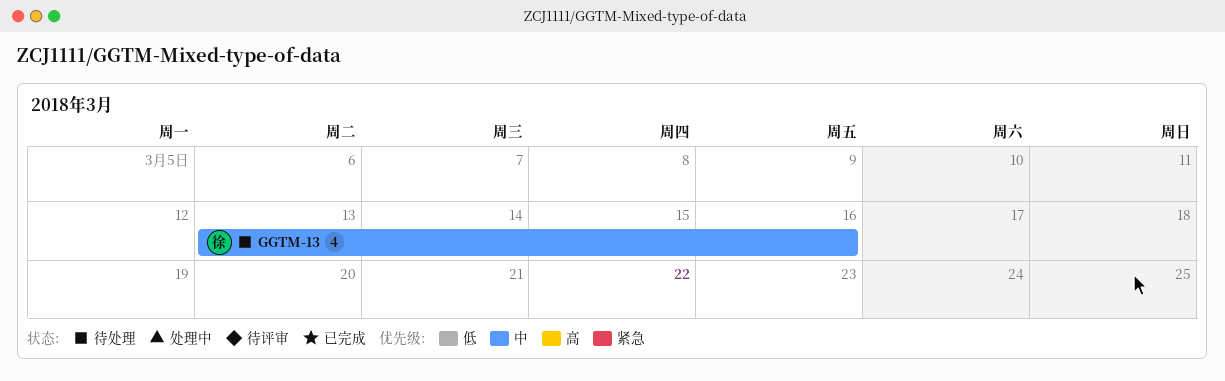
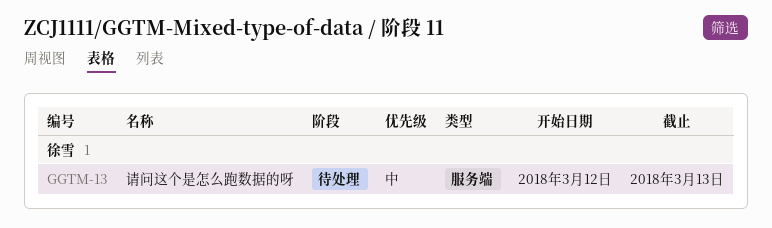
GGTM-13, start: Mar 13 -> Mar 12
GGTM-13, due: Mar 16 -> Mar 13

